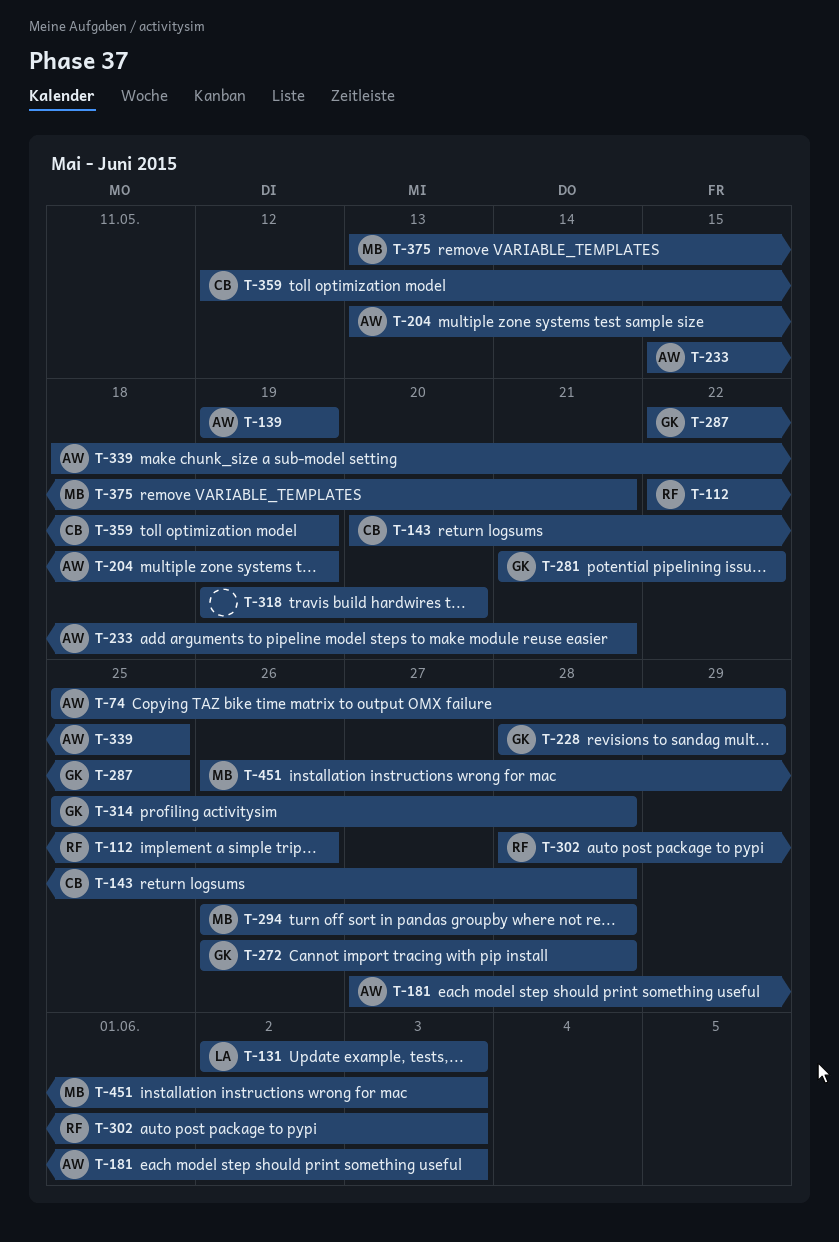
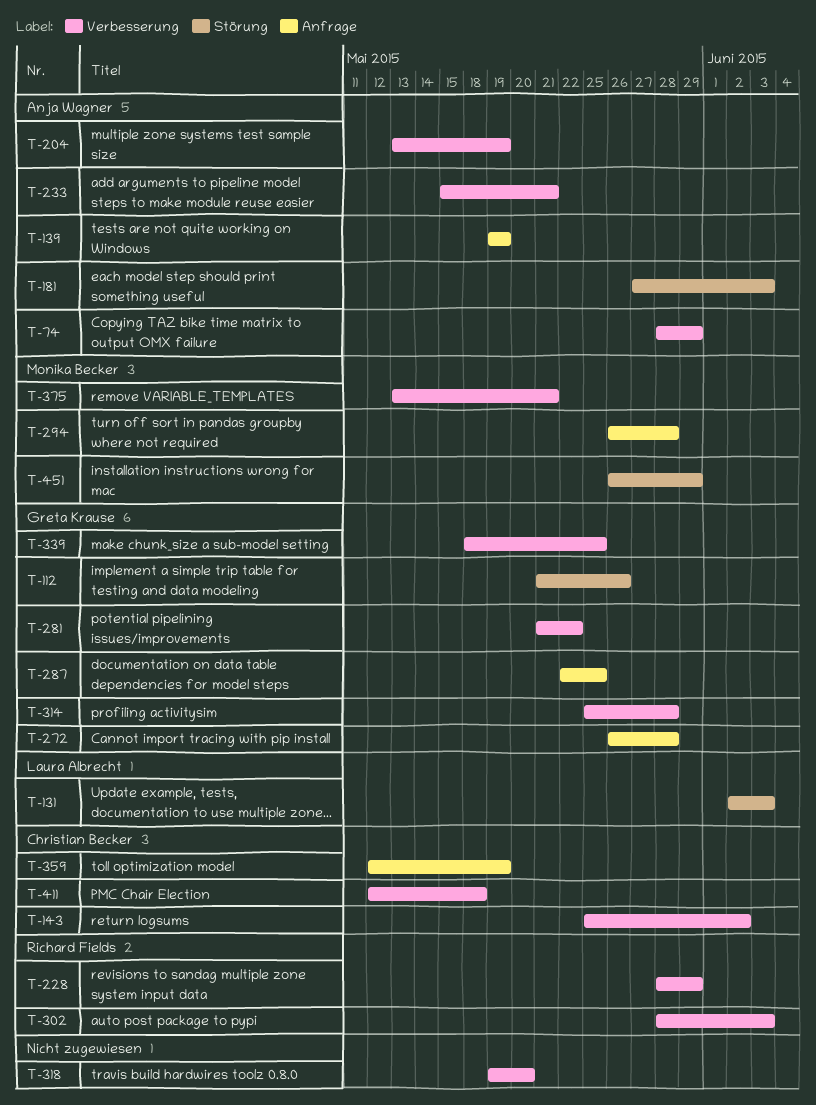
T-74, start: May 25 -> May 28
T-112, owner: Richard Fields -> Greta Krause
T-112, start: May 22 -> May 21
T-143, start: May 20 -> May 25
T-143, due: May 28 -> Jun 2
T-228, owner: Greta Krause -> Richard Fields
T-339, owner: Anja Wagner -> Greta Krause
T-411: none -> present
T-451, due: Jun 3 -> May 29

